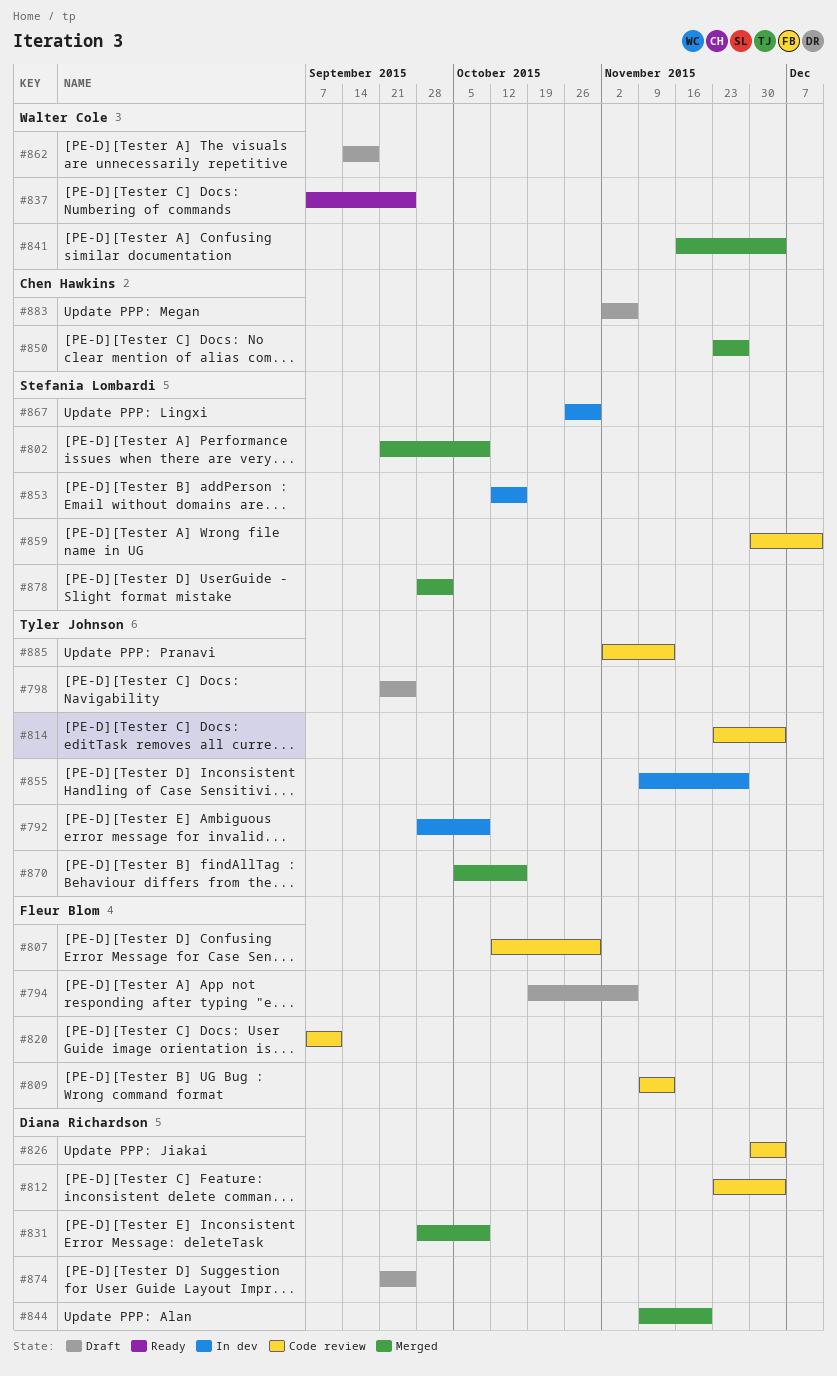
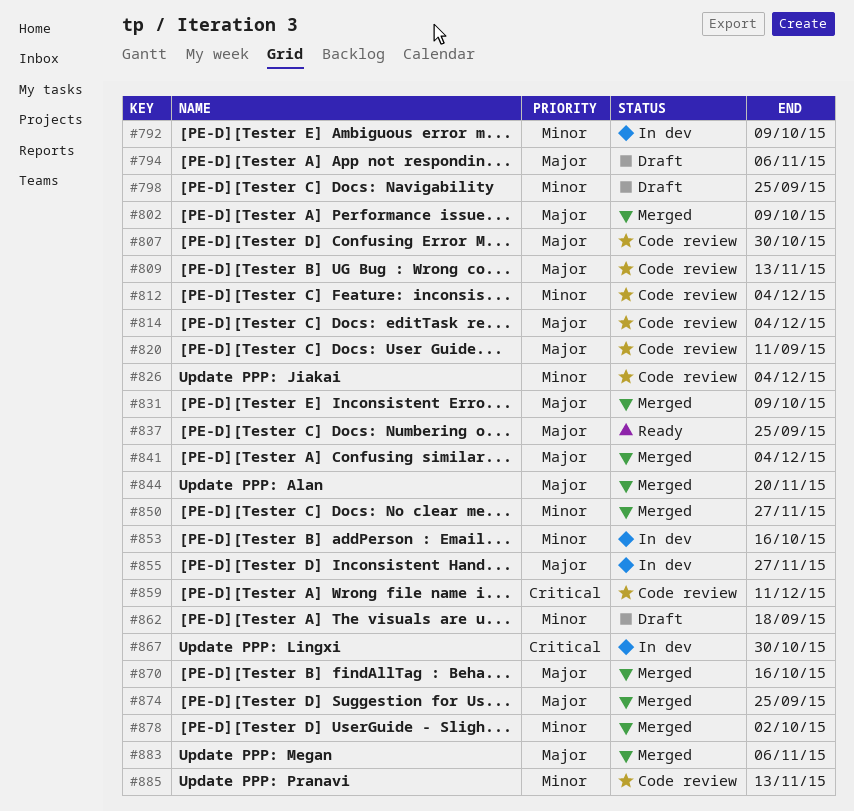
#874, status: Draft -> Merged
#883, status: Draft -> Merged

